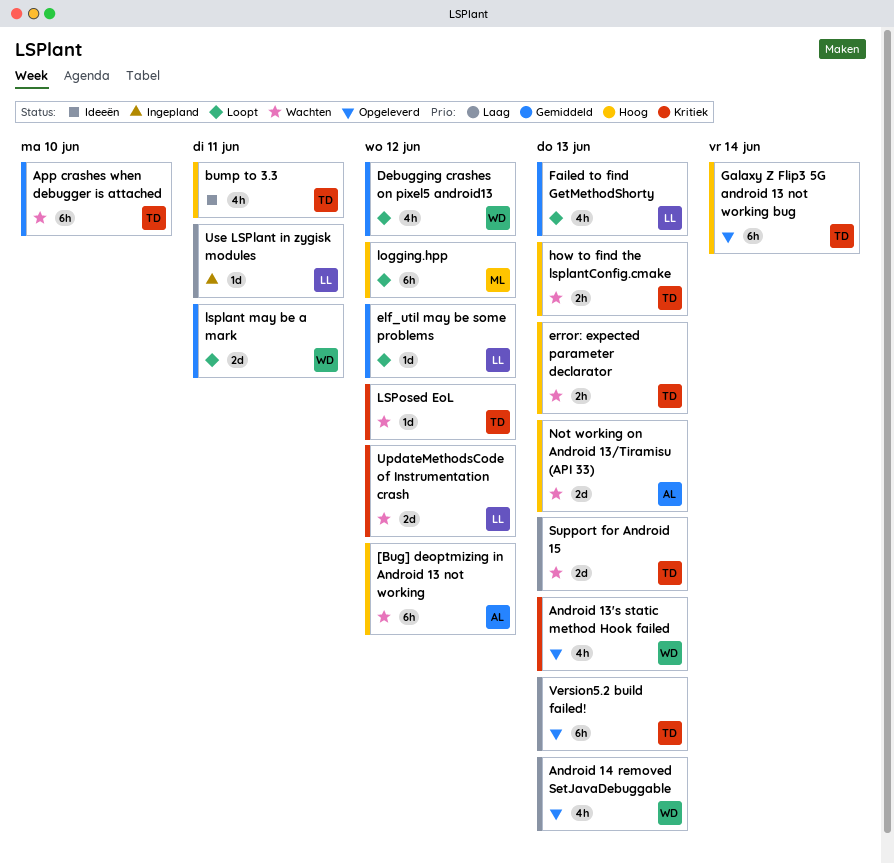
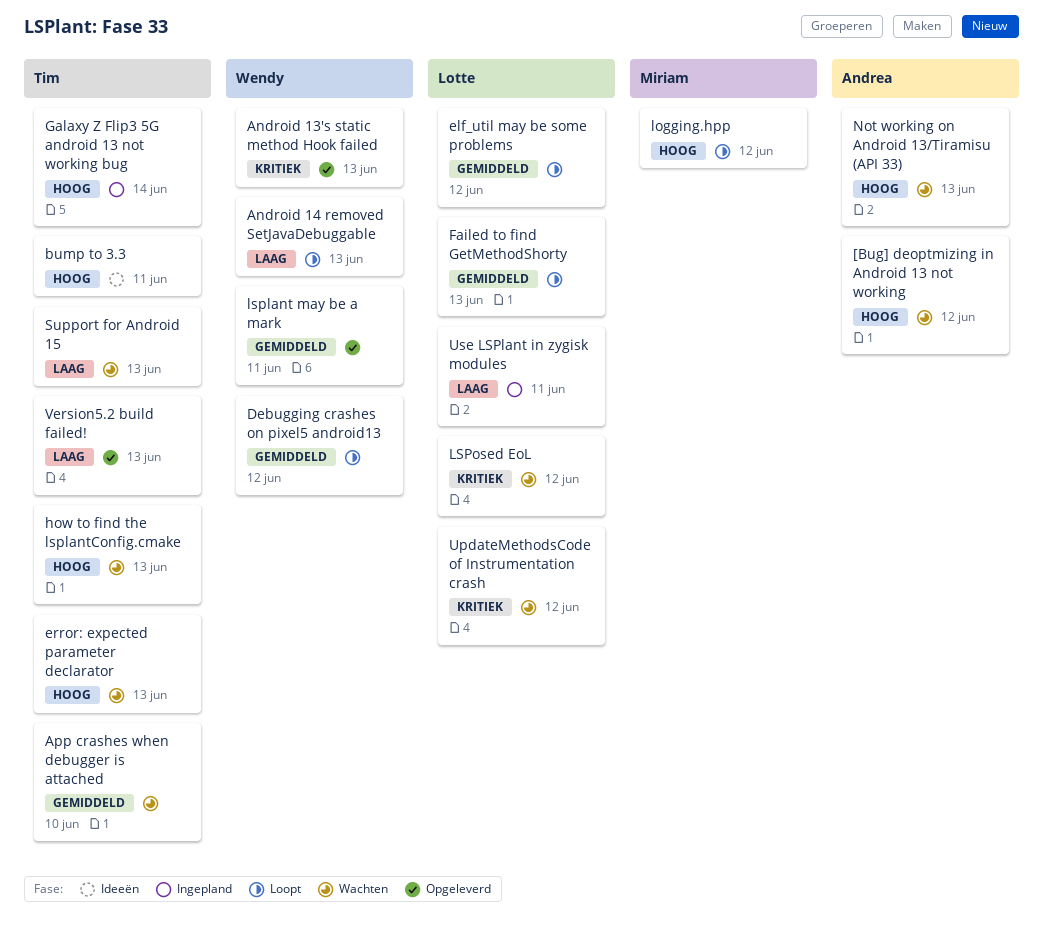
Android 14 removed SetJavaDebuggable, status: Opgeleverd -> Loopt
Galaxy Z Flip3 5G android 13 not working bug, status: Opgeleverd -> Ingepland
lsplant may be a mark, status: Loopt -> Opgeleverd
LSPosed EoL, owner: Tim -> Lotte

